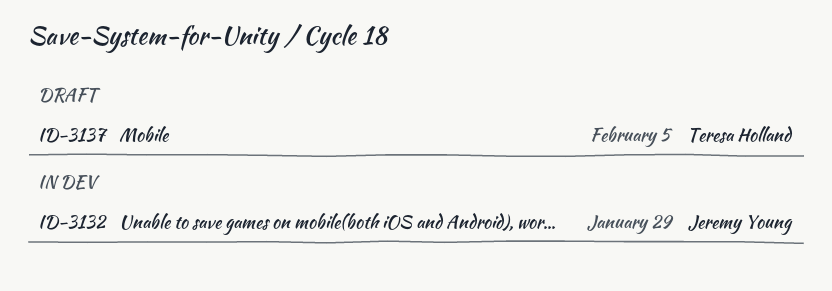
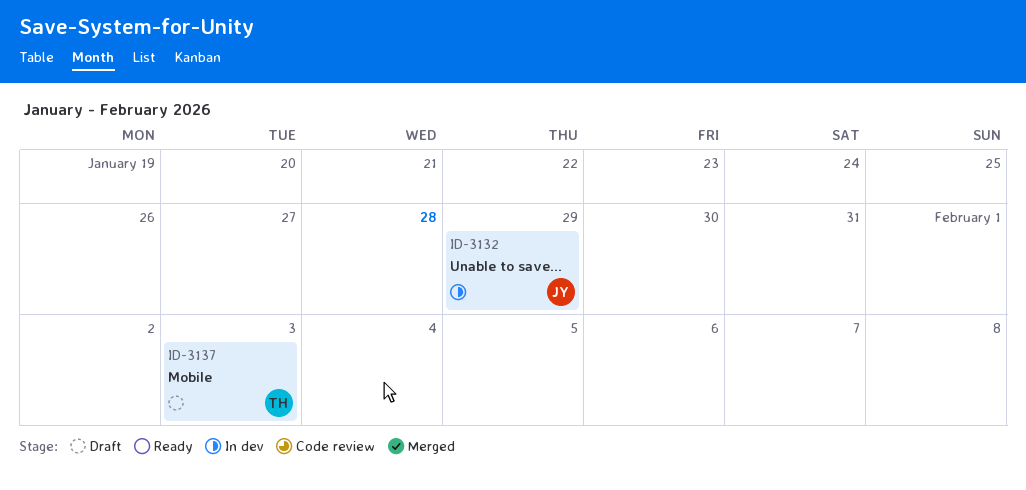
ID-3137, due: Feb 5 -> Feb 3

